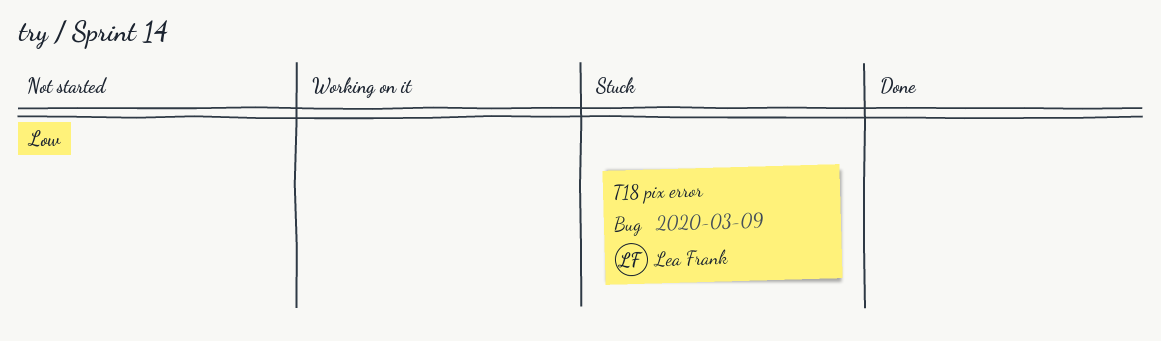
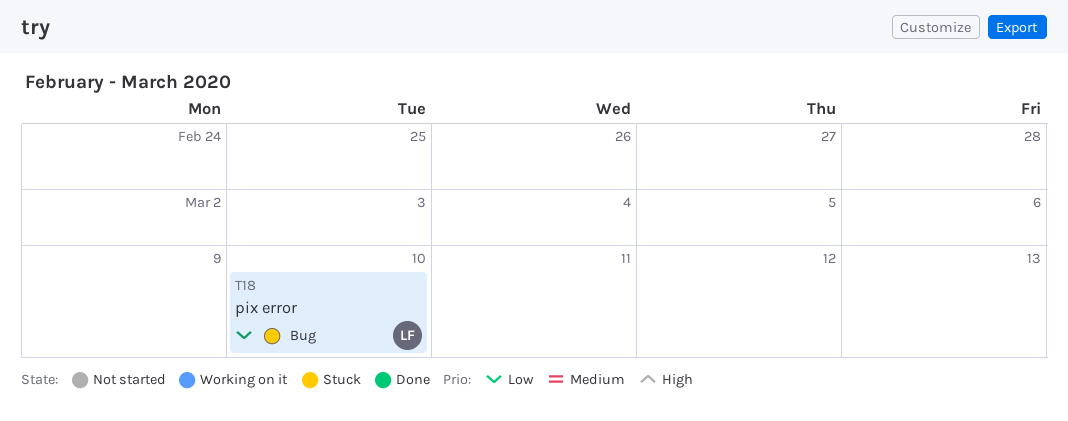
T18, due: Mar 9 -> Mar 10

